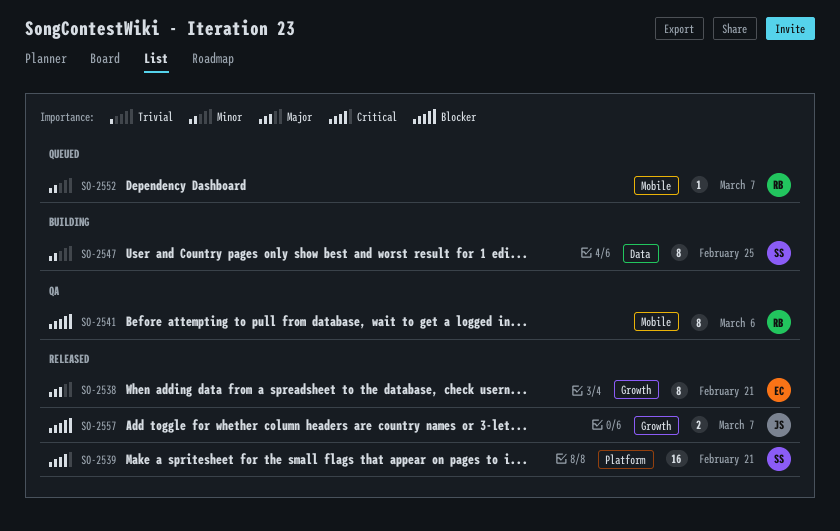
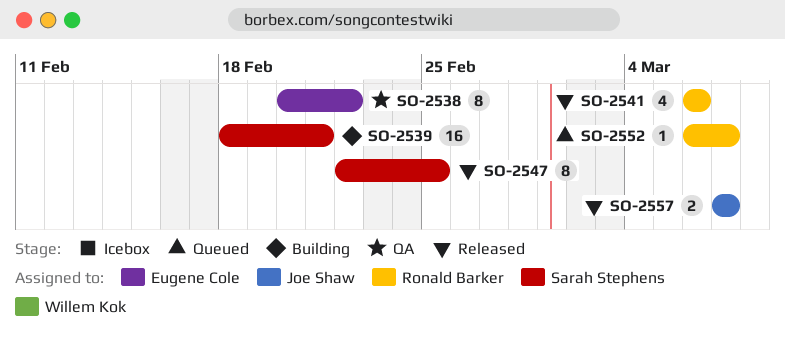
SO-2538, status: Released -> QA
SO-2538, due: Feb 21 -> Feb 22
SO-2539, status: Released -> Building
SO-2541, status: QA -> Released
SO-2541, estimate: 8 -> 4
SO-2547, status: Building -> Released

